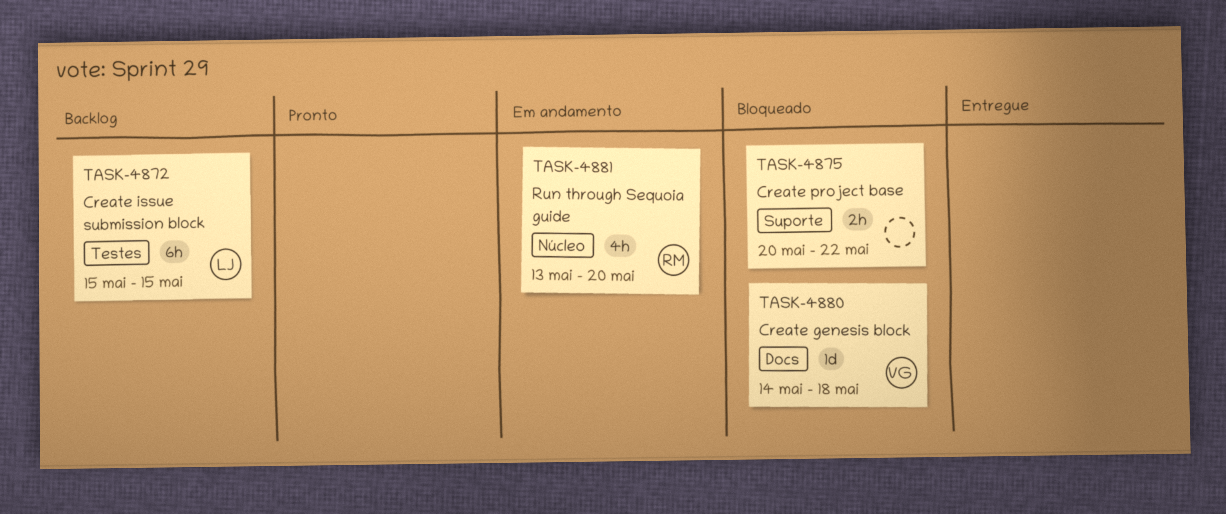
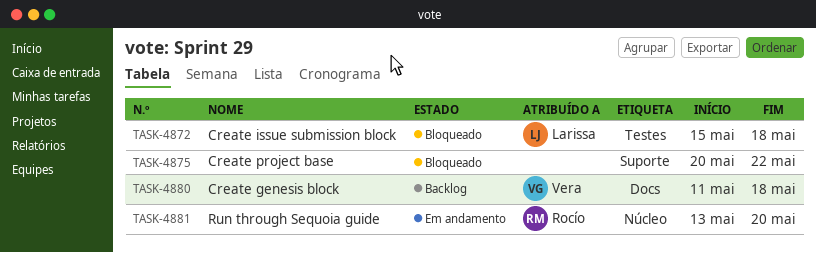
TASK-4872, status: Backlog -> Bloqueado
TASK-4872, due: May 15 -> May 18
TASK-4880, status: Bloqueado -> Backlog
TASK-4880, start: May 14 -> May 11

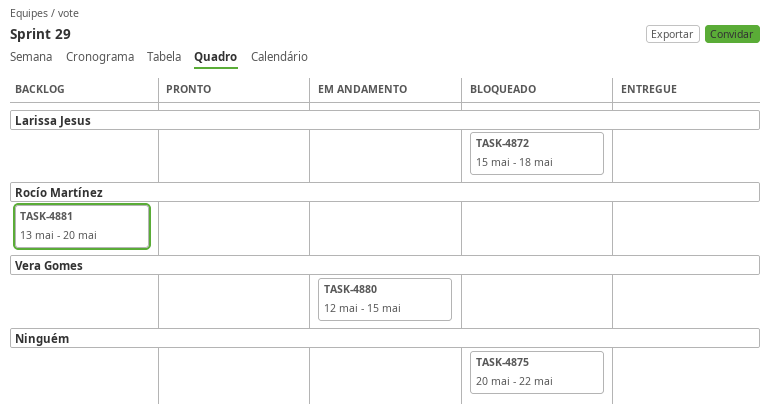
TASK-4880, status: Backlog -> Em andamento
TASK-4880, start: May 11 -> May 12
TASK-4880, due: May 18 -> May 15
TASK-4881, status: Em andamento -> Backlog

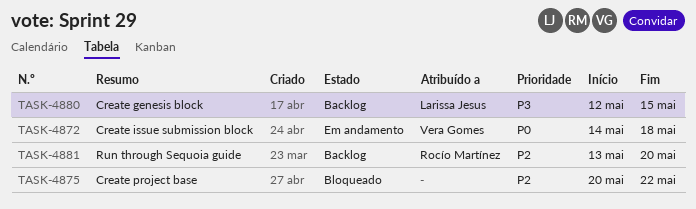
TASK-4872, status: Bloqueado -> Em andamento
TASK-4872, owner: Larissa Jesus -> Vera Gomes
TASK-4872, start: May 15 -> May 14
TASK-4880, status: Em andamento -> Backlog
TASK-4880, owner: Vera Gomes -> Larissa Jesus

